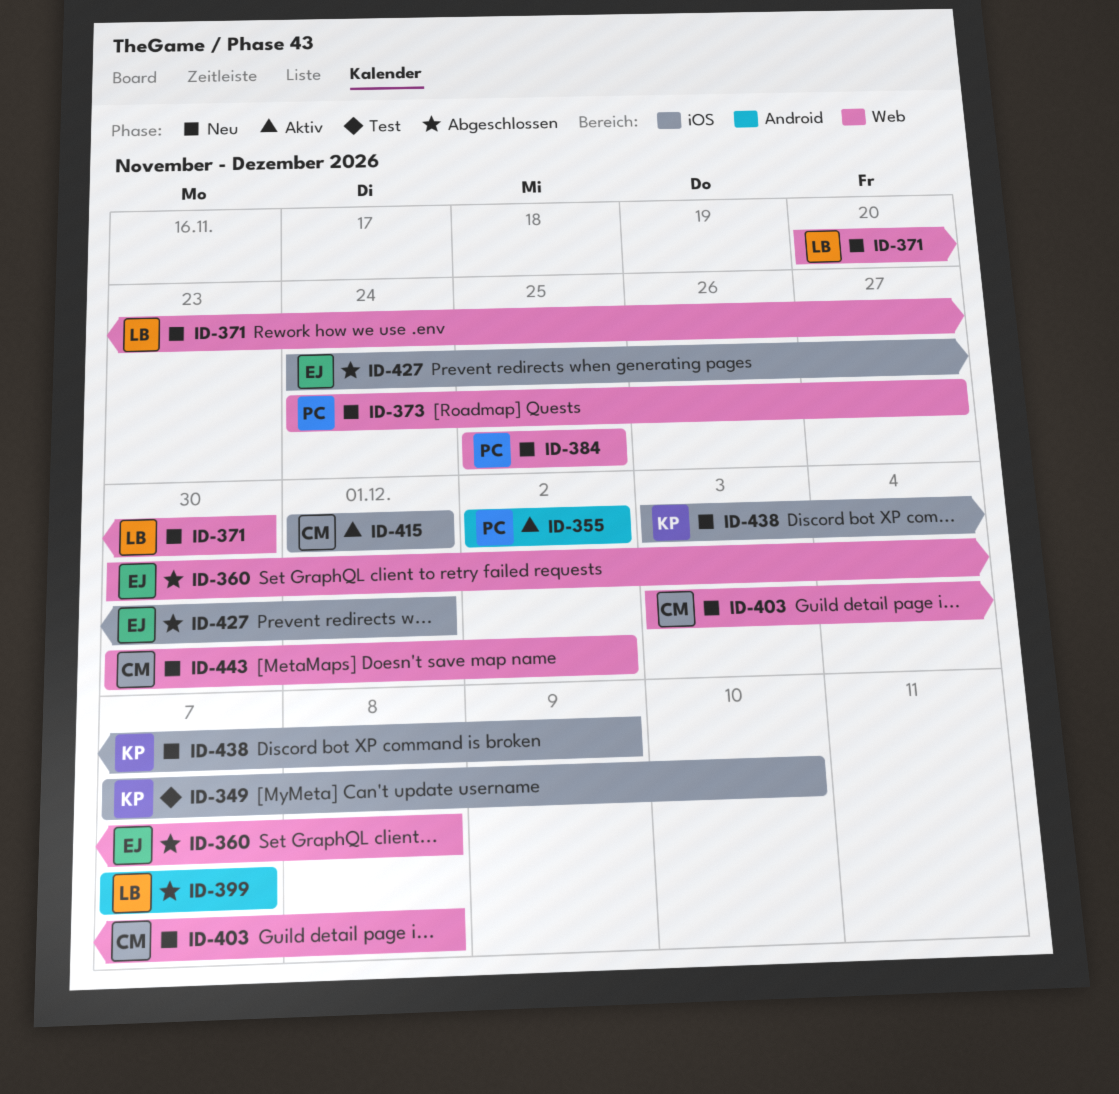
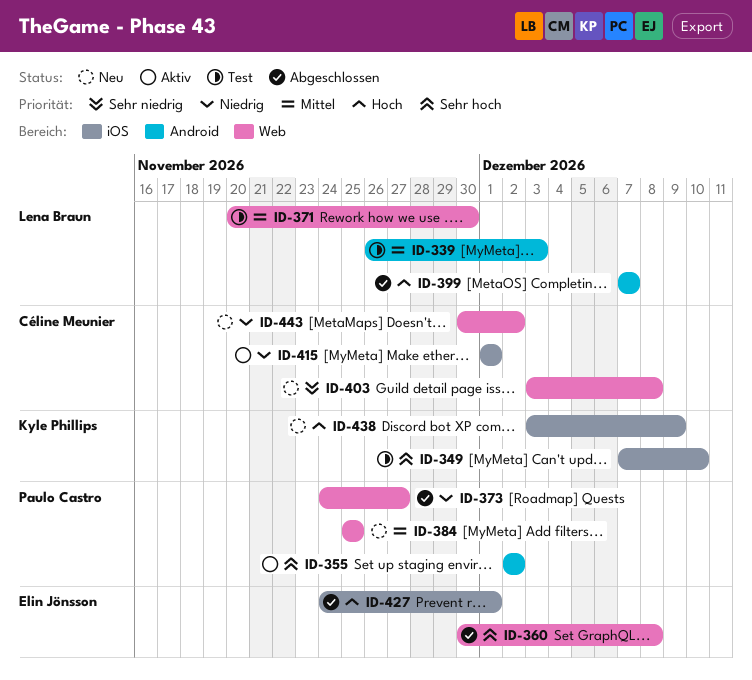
ID-339: none -> present
ID-371, status: Neu -> Test
ID-373, status: Neu -> Abgeschlossen

